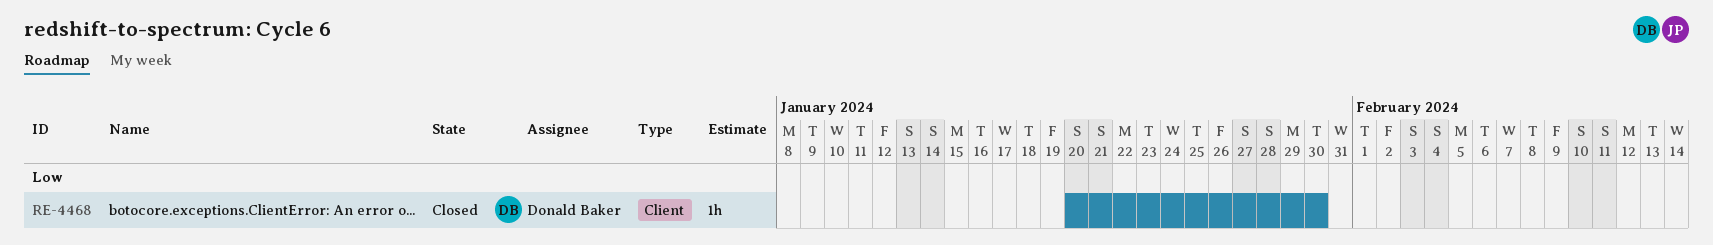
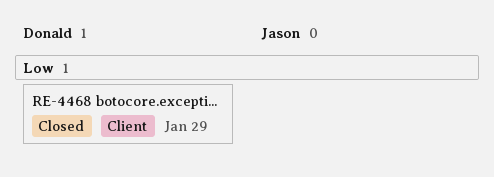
RE-4468, due: Jan 30 -> Jan 29

